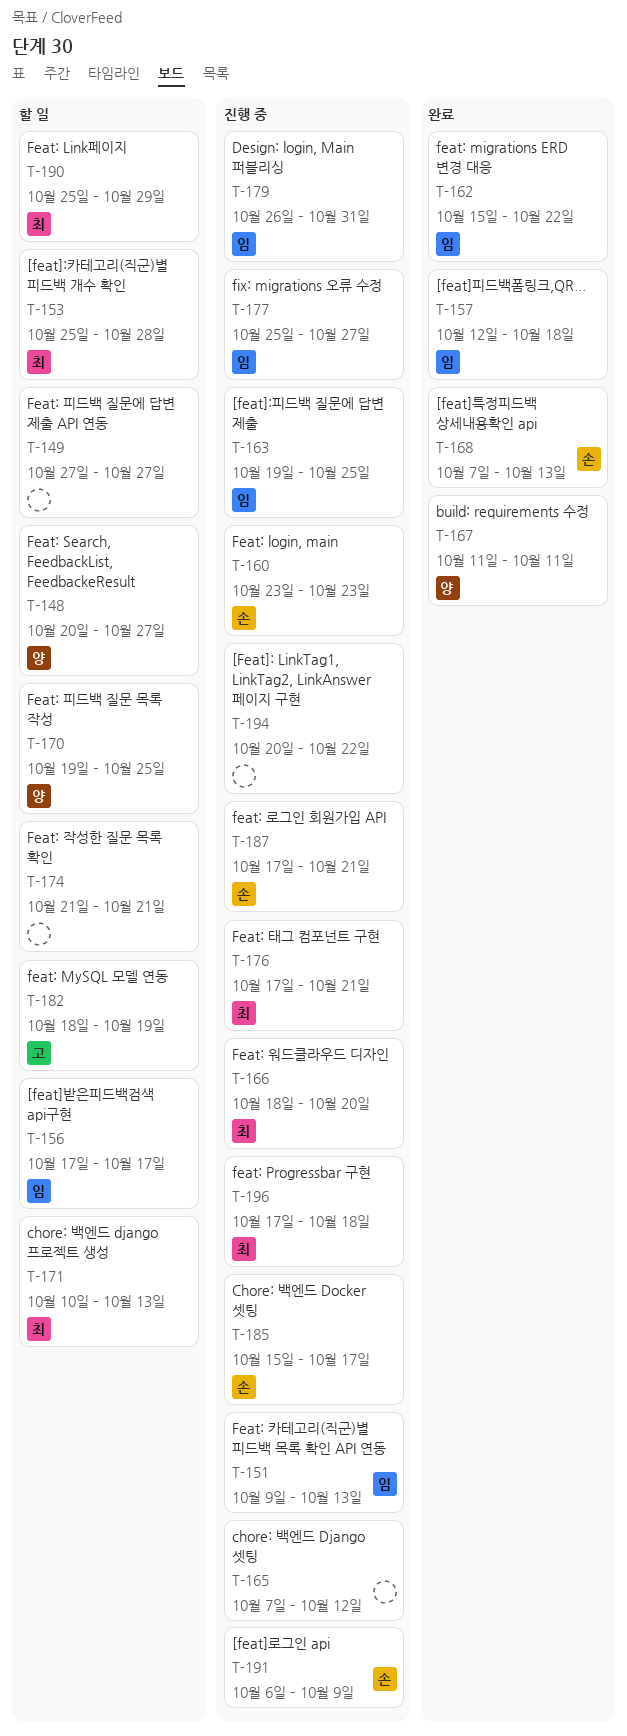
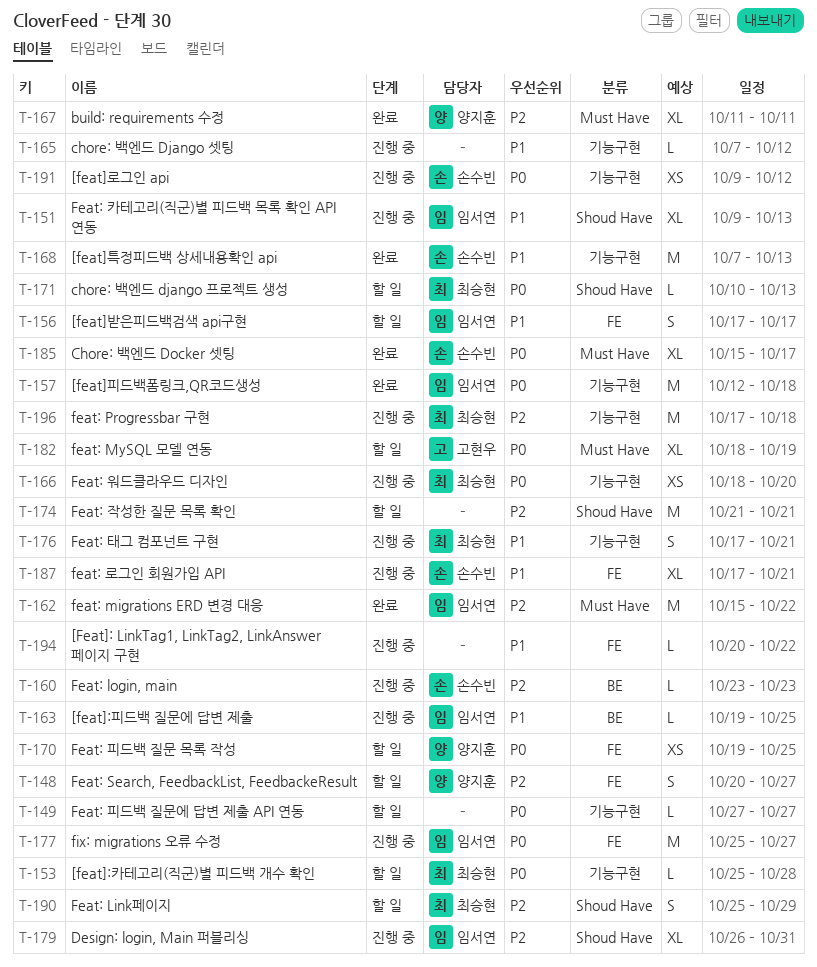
T-185, status: 진행 중 -> 완료
T-191, start: Oct 6 -> Oct 9
T-191, due: Oct 9 -> Oct 12

